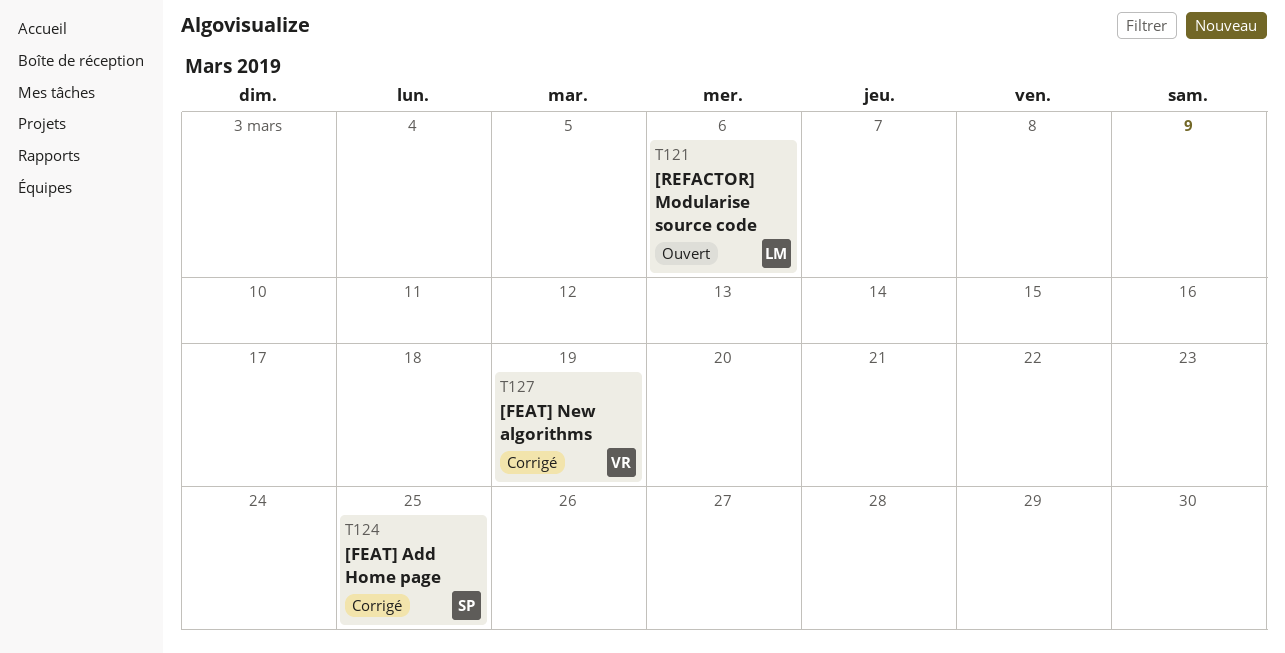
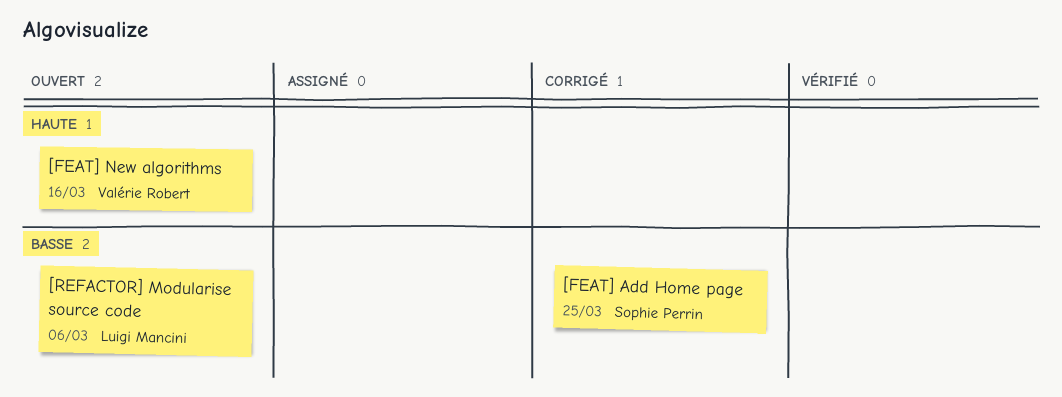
[FEAT] New algorithms, status: Corrigé -> Ouvert
[FEAT] New algorithms, due: Mar 19 -> Mar 16

